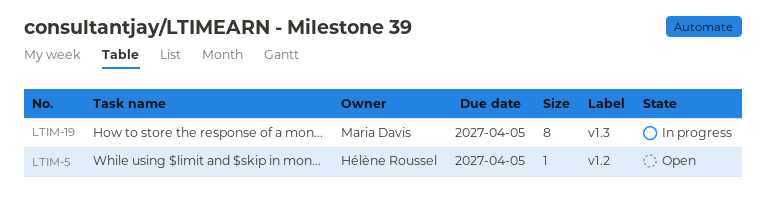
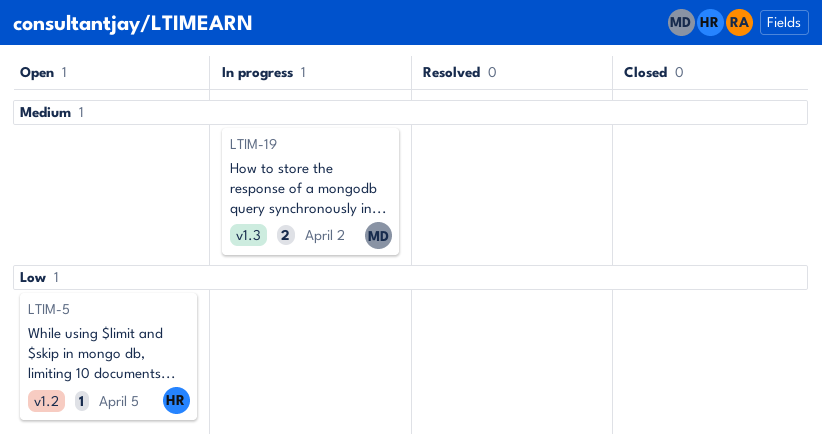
LTIM-19, estimate: 8 -> 2
LTIM-19, due: Apr 5 -> Apr 2

